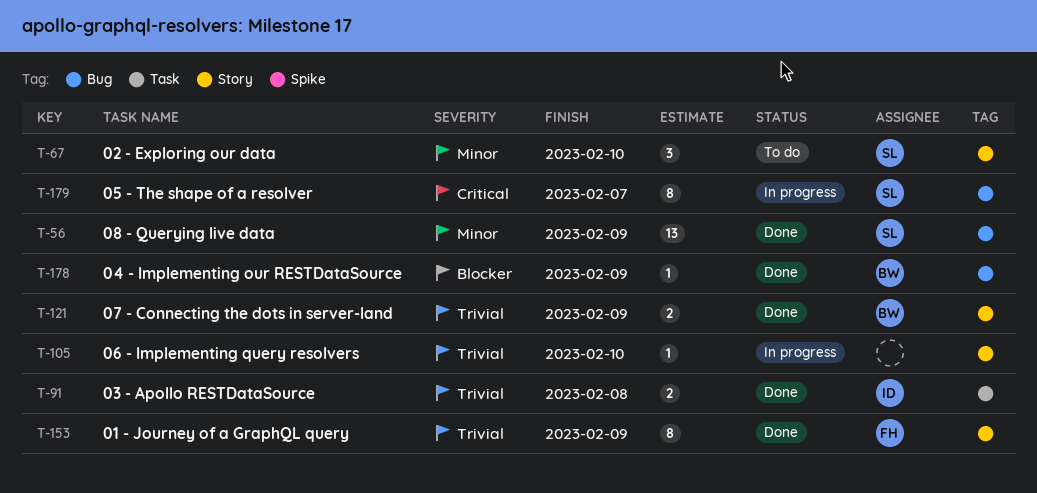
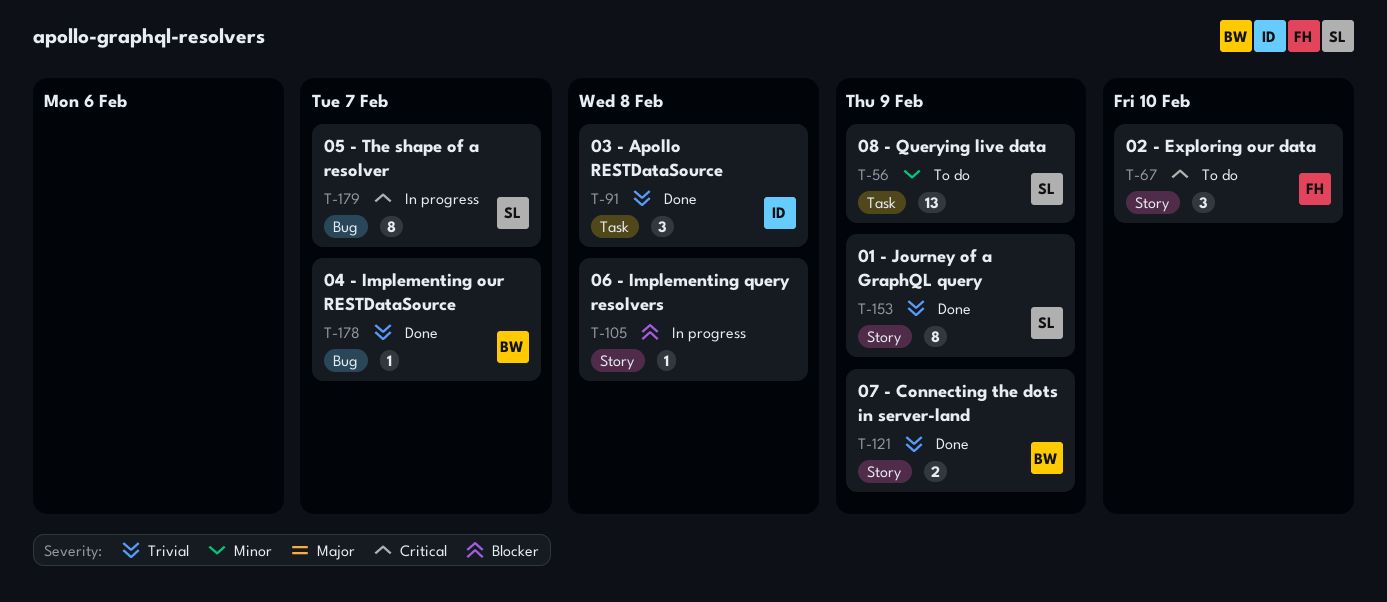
T-56, status: Done -> To do
T-56, label: Bug -> Task
T-67, owner: SL -> FH
T-67, priority: Minor -> Critical
T-91, estimate: 2 -> 3
T-105, priority: Trivial -> Blocker
T-105, due: Feb 10 -> Feb 8
T-153, owner: FH -> SL
T-178, priority: Blocker -> Trivial
T-178, due: Feb 9 -> Feb 7

